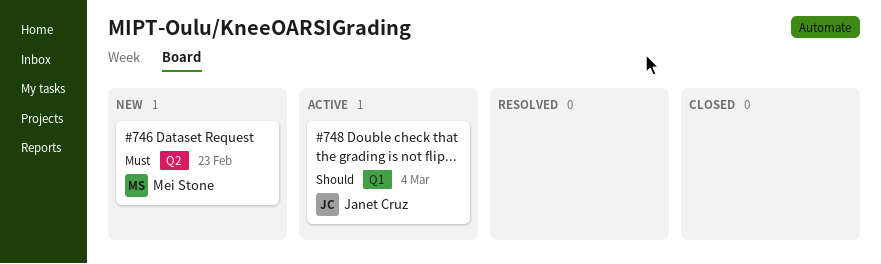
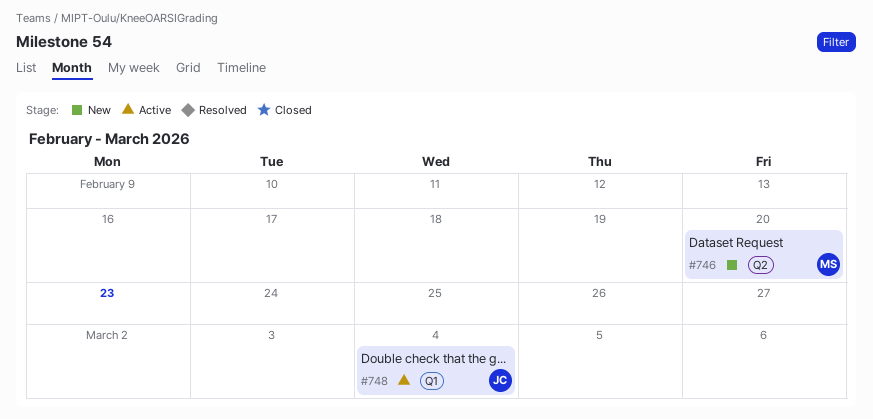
#746, due: Feb 23 -> Feb 20

